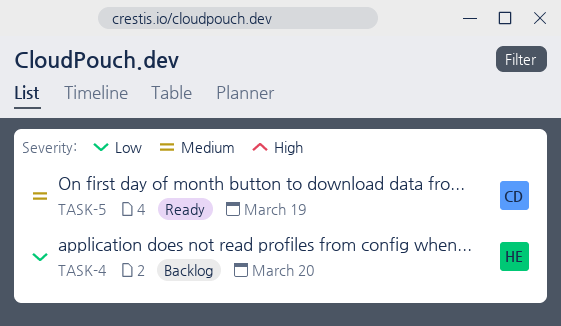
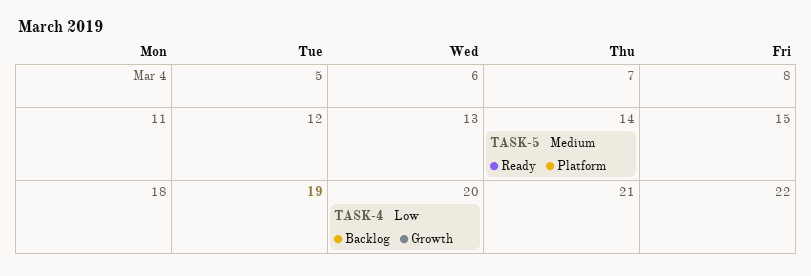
TASK-5, due: Mar 19 -> Mar 14

